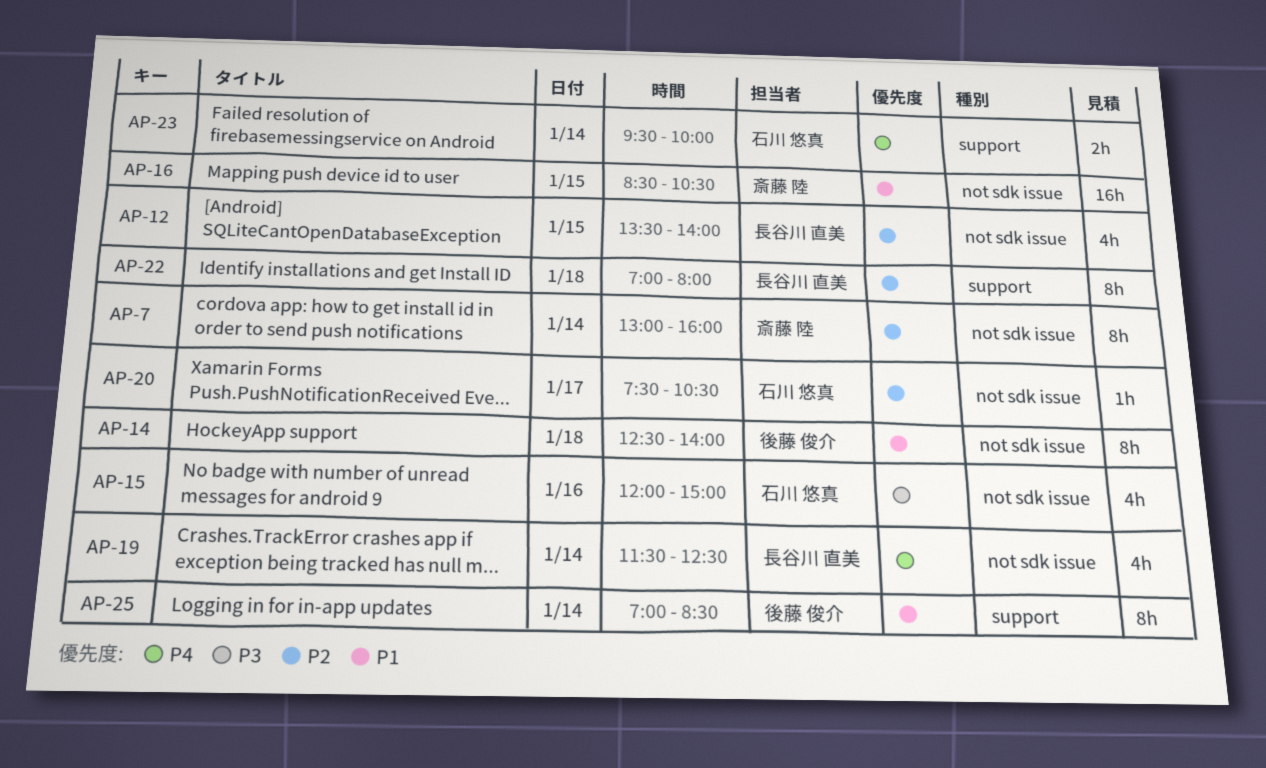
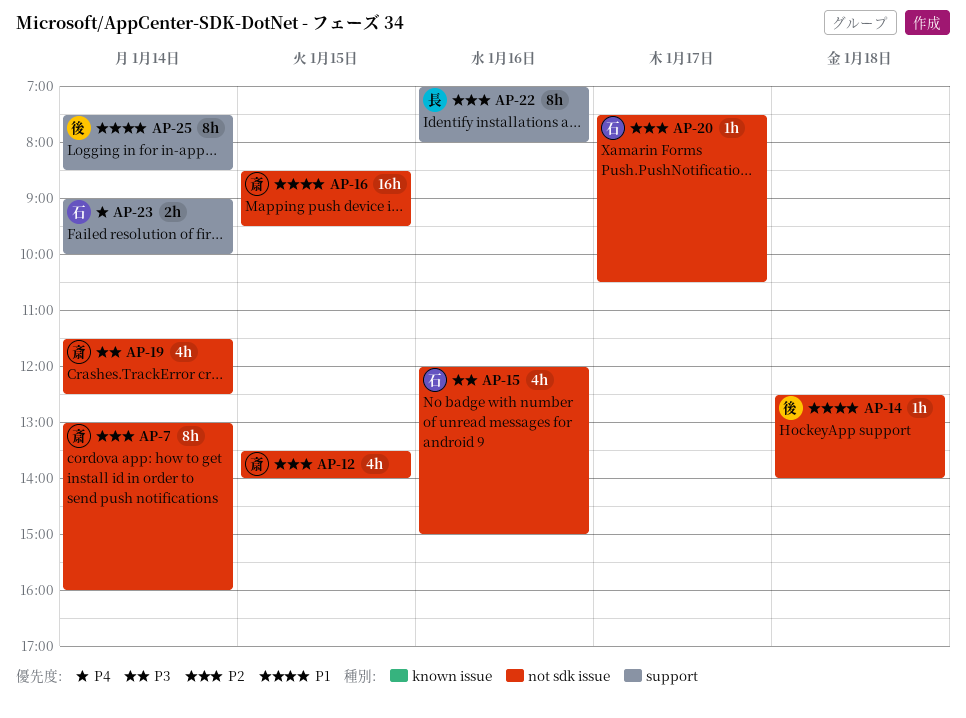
AP-12, owner: 長谷川 直美 -> 斎藤 陸
AP-14, estimate: 8h -> 1h
AP-16, ends: 10:30 -> 09:30
AP-19, owner: 長谷川 直美 -> 斎藤 陸
AP-19, priority: P4 -> P3
AP-22, day: Jan 18 -> Jan 16
AP-23, begins: 09:30 -> 09:00
AP-25, begins: 07:00 -> 07:30

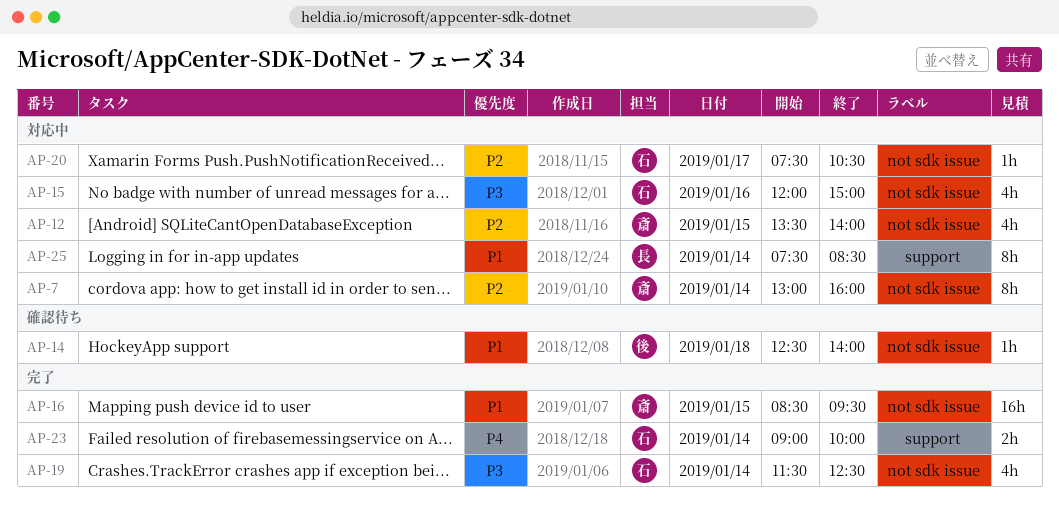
AP-19, owner: 斎 -> 石
AP-22: present -> none
AP-25, owner: 後 -> 長

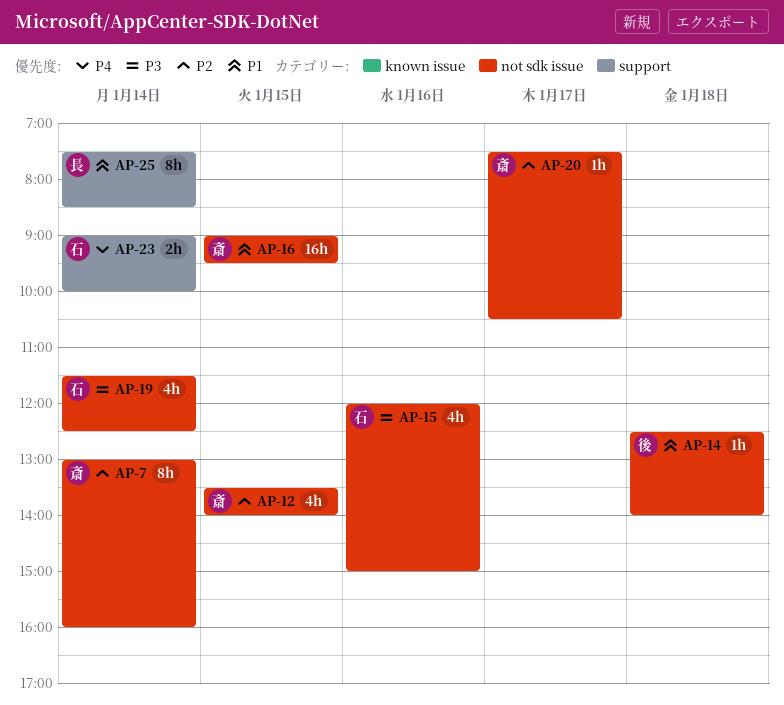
AP-16, begins: 08:30 -> 09:00
AP-20, owner: 石 -> 斎

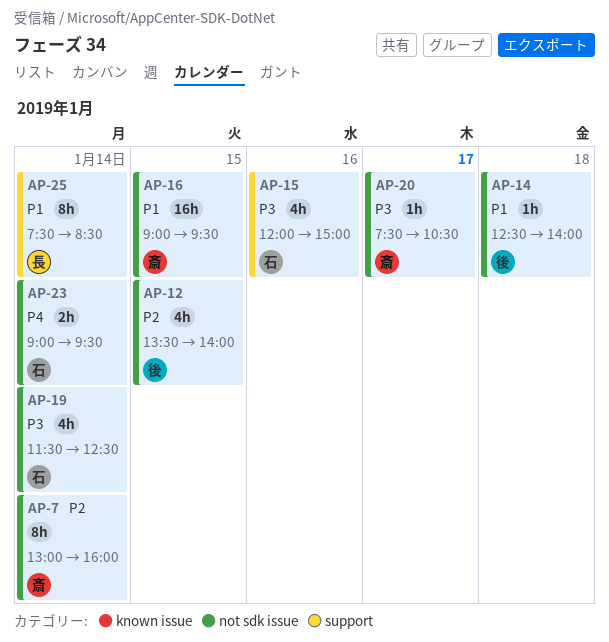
AP-12, owner: 斎 -> 後
AP-15, label: not sdk issue -> support
AP-20, priority: P2 -> P3
AP-23, label: support -> not sdk issue
AP-23, ends: 10:00 -> 09:30

